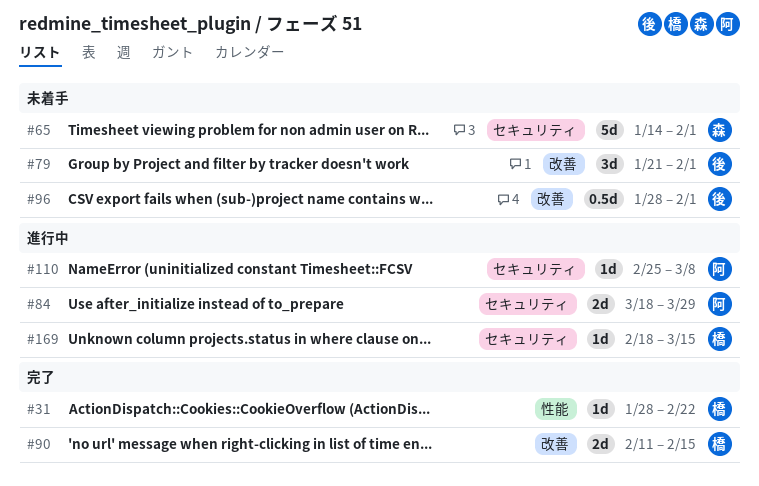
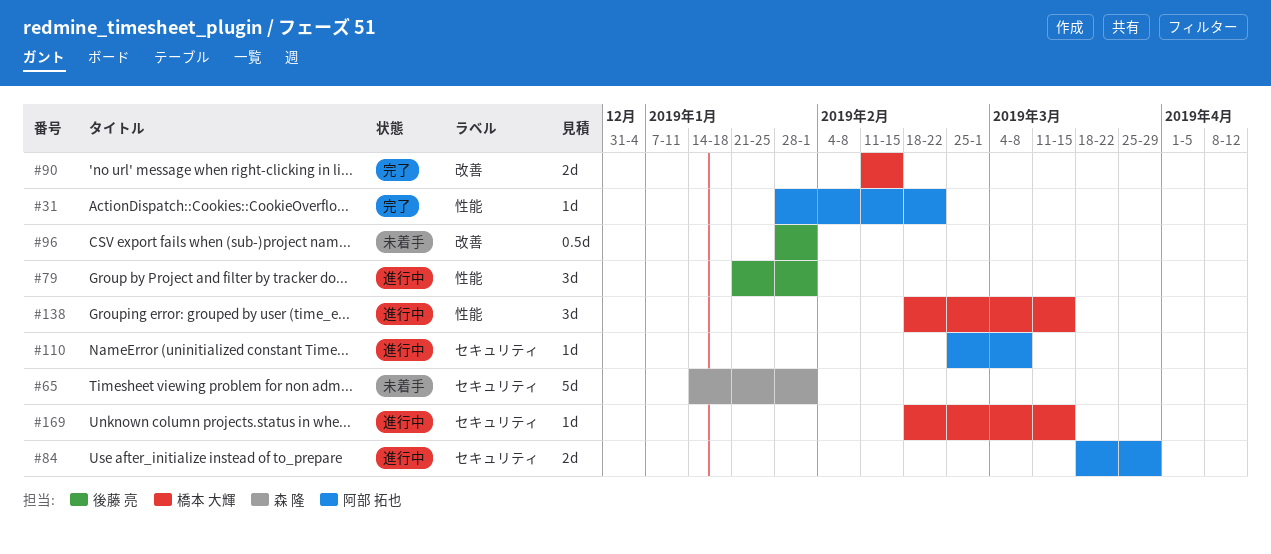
#31, owner: 橋本 大輝 -> 阿部 拓也
#79, status: 未着手 -> 進行中
#79, label: 改善 -> 性能
#138: none -> present

